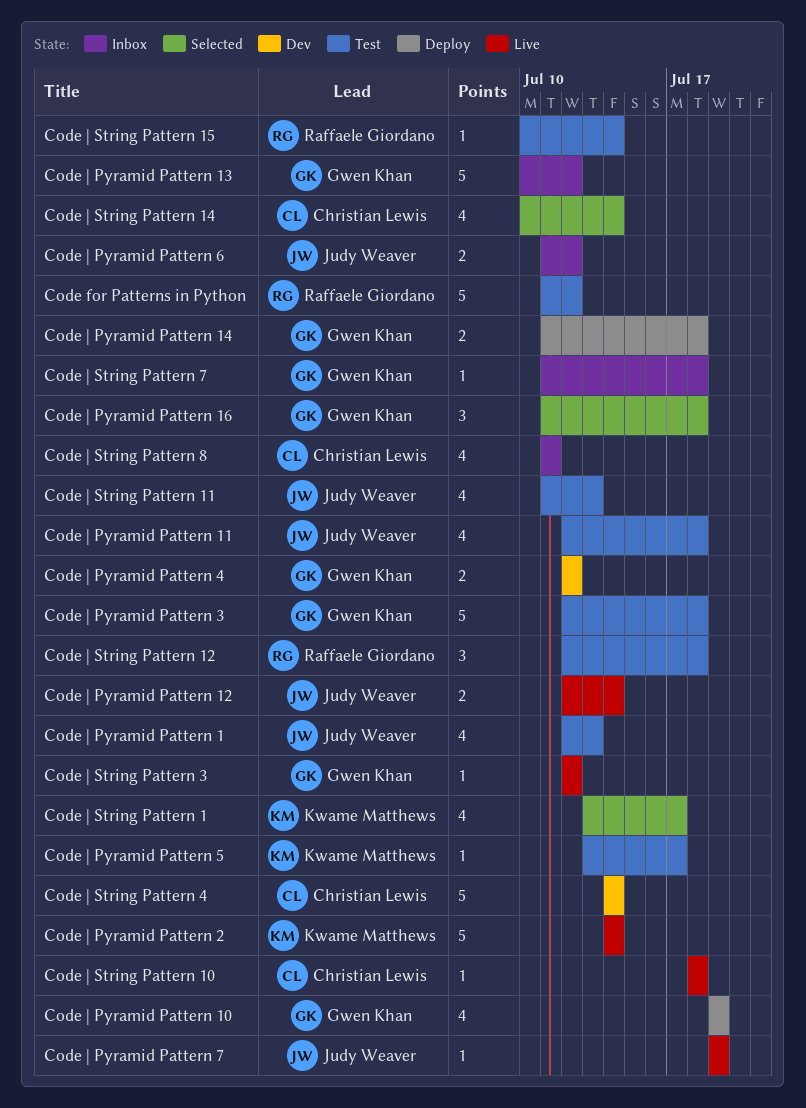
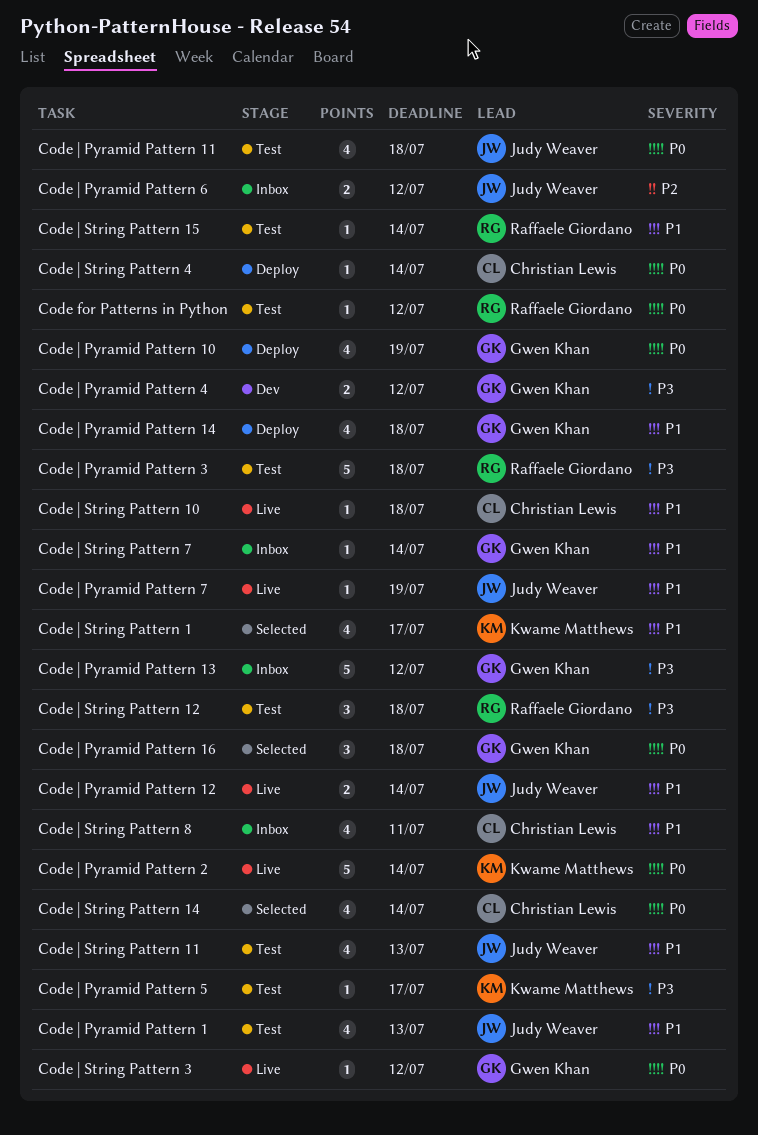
Code for Patterns in Python, estimate: 5 -> 1
Code | Pyramid Pattern 14, estimate: 2 -> 4
Code | Pyramid Pattern 3, owner: Gwen Khan -> Raffaele Giordano
Code | String Pattern 4, status: Dev -> Deploy
Code | String Pattern 4, estimate: 5 -> 1
Code | String Pattern 7, due: Jul 18 -> Jul 14

